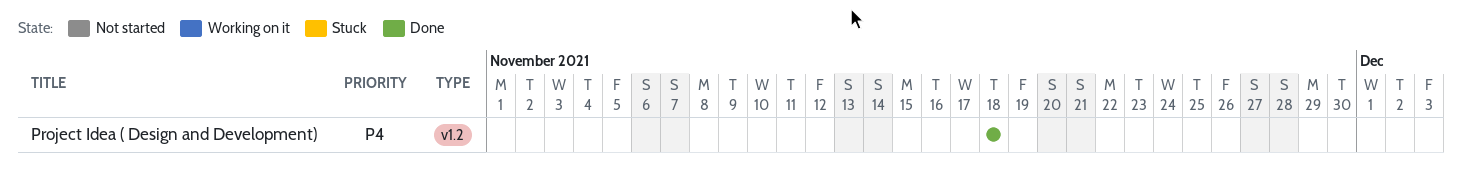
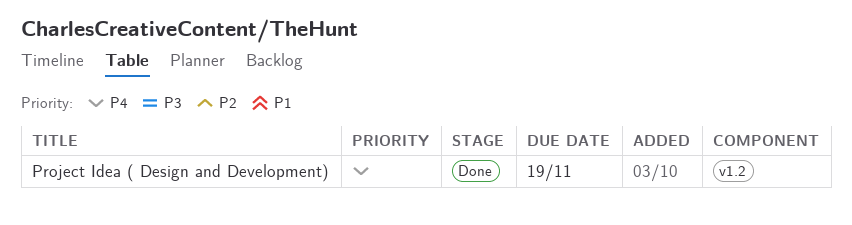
Project Idea ( Design and Development), due: Nov 18 -> Nov 19

